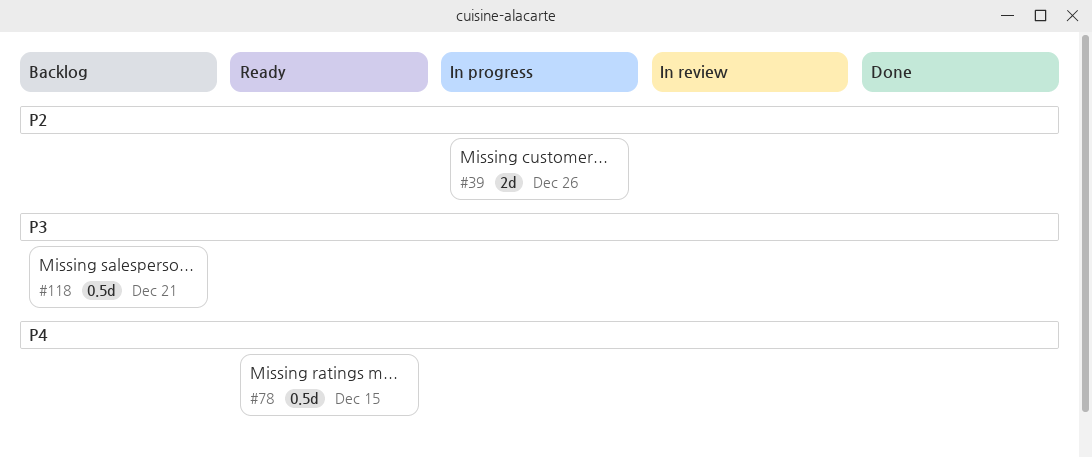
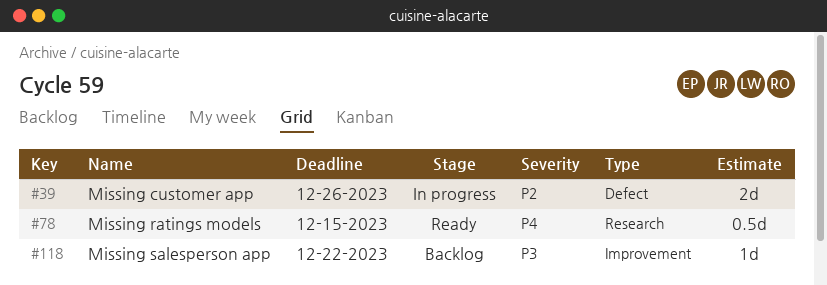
#118, estimate: 0.5d -> 1d
#118, due: Dec 21 -> Dec 22

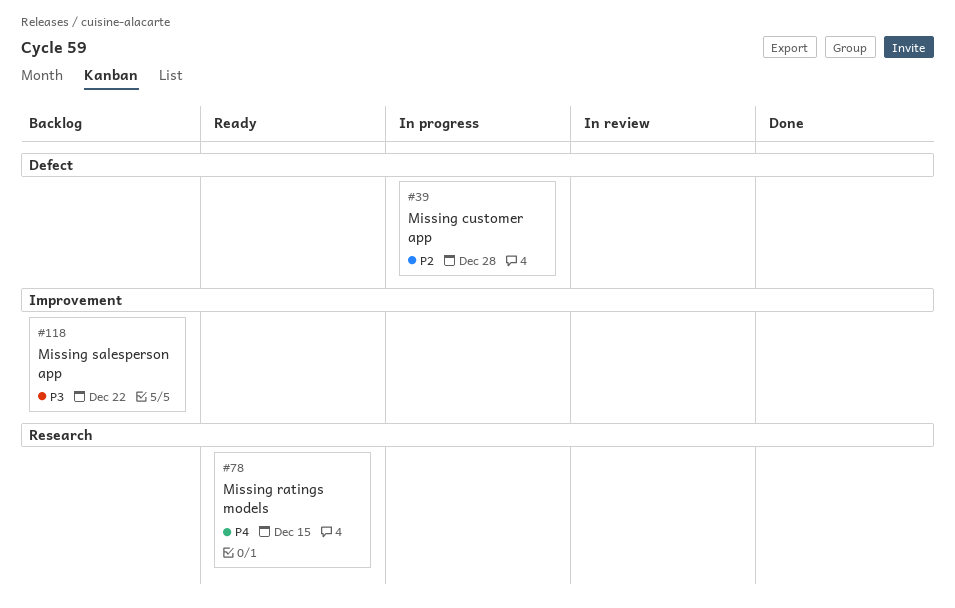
#39, due: Dec 26 -> Dec 28

